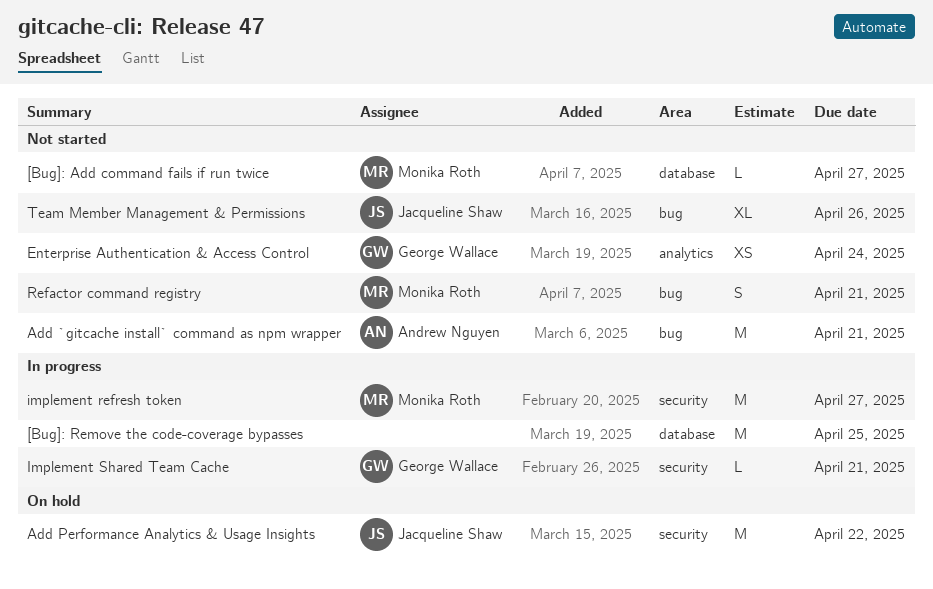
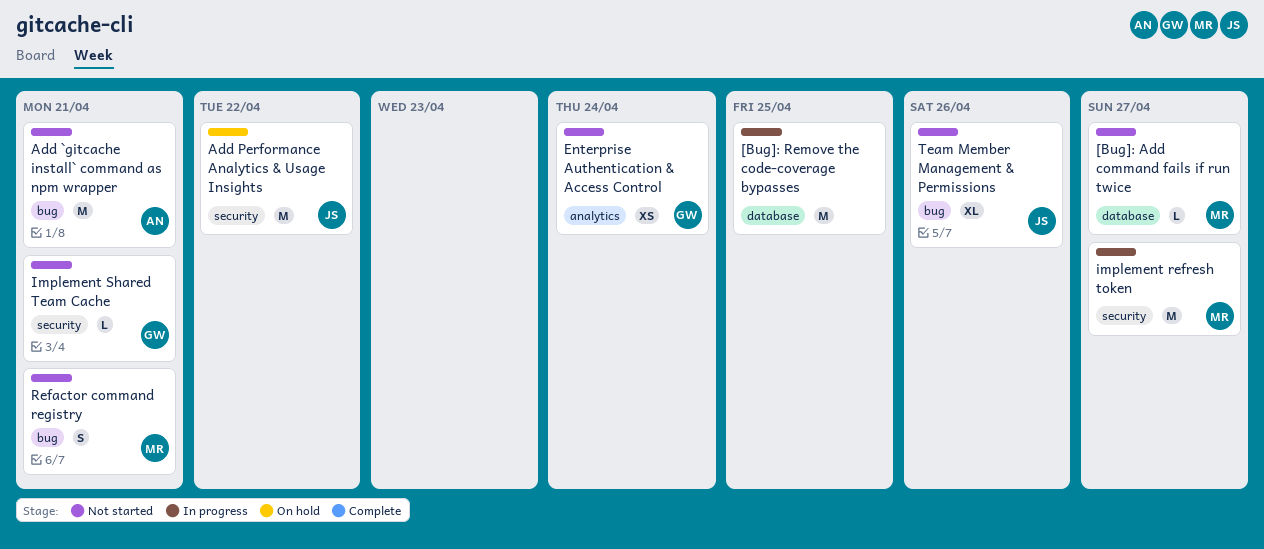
Implement Shared Team Cache, status: In progress -> Not started

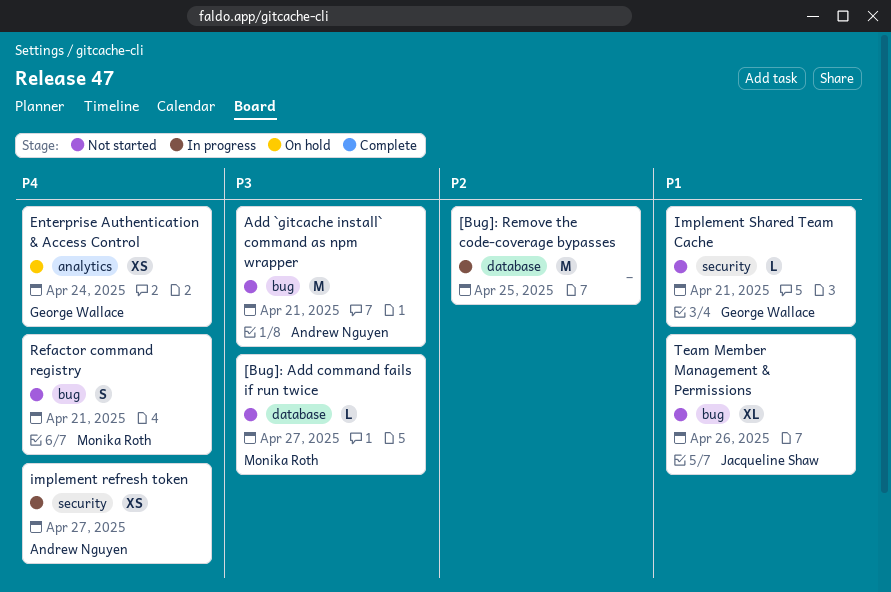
Add Performance Analytics & Usage Insights: present -> none
Enterprise Authentication & Access Control, status: Not started -> On hold
implement refresh token, owner: Monika Roth -> Andrew Nguyen
implement refresh token, estimate: M -> XS

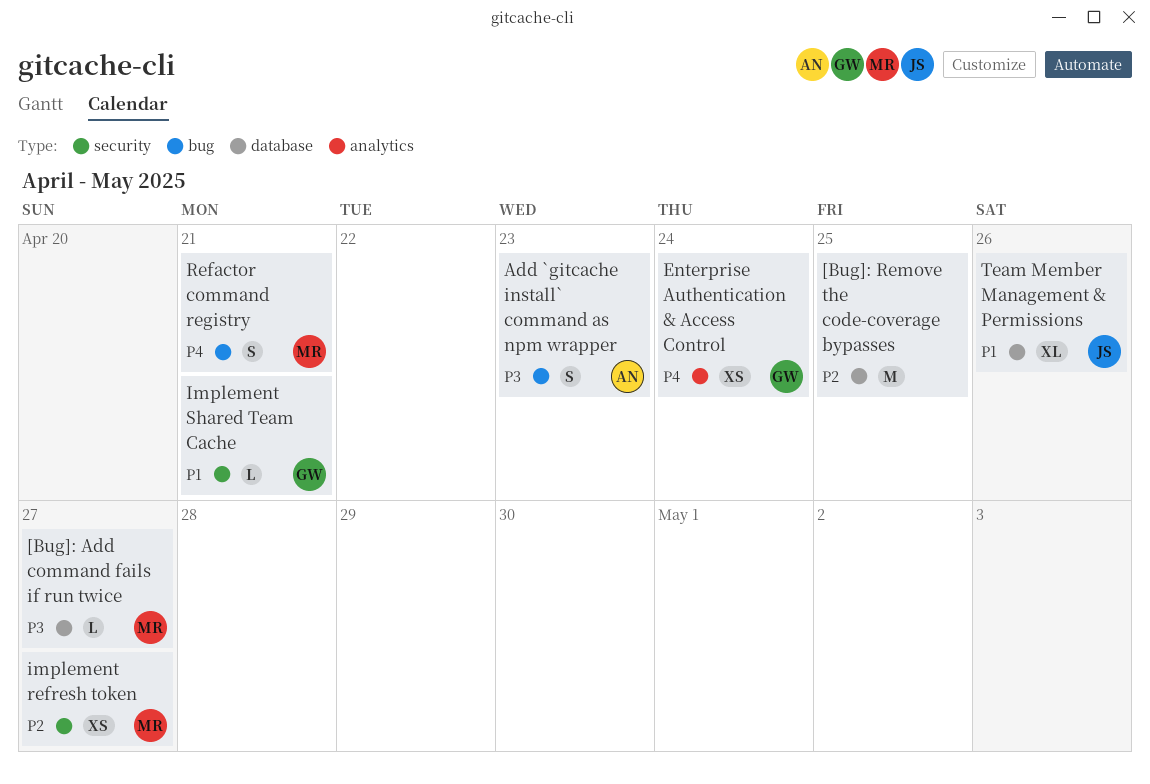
Add `gitcache install` command as npm wrapper, estimate: M -> S
Add `gitcache install` command as npm wrapper, due: Apr 21 -> Apr 23
implement refresh token, owner: Andrew Nguyen -> Monika Roth
implement refresh token, priority: P4 -> P2
Team Member Management & Permissions, label: bug -> database

